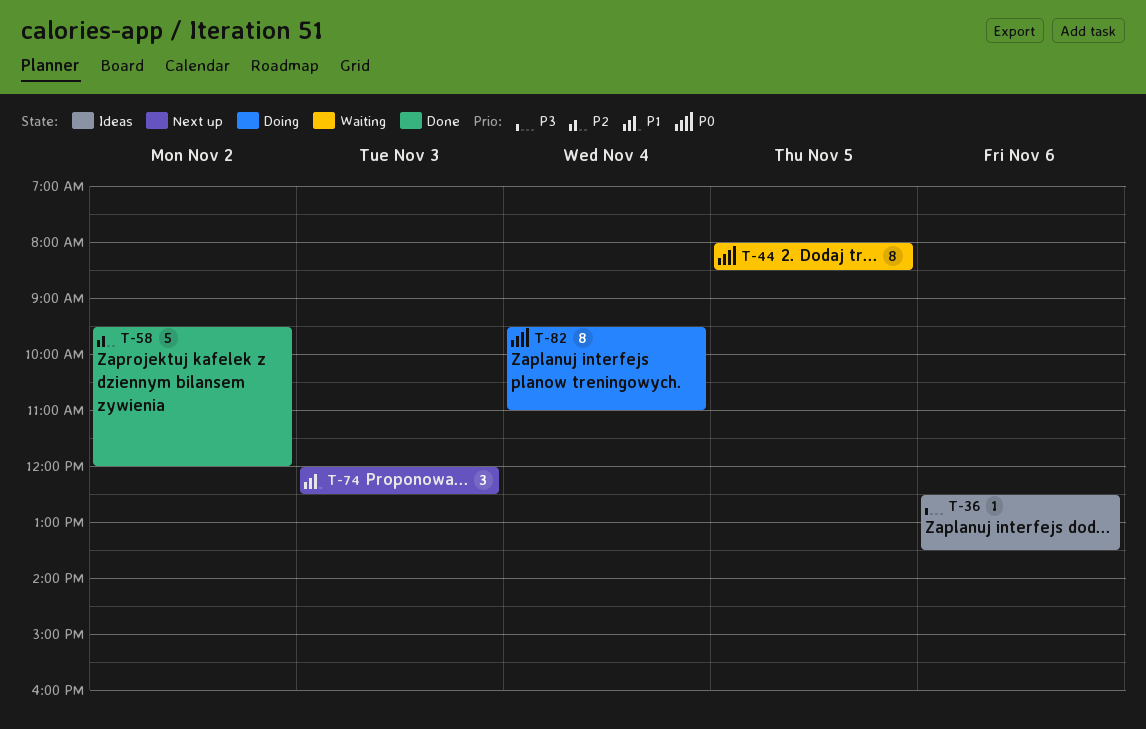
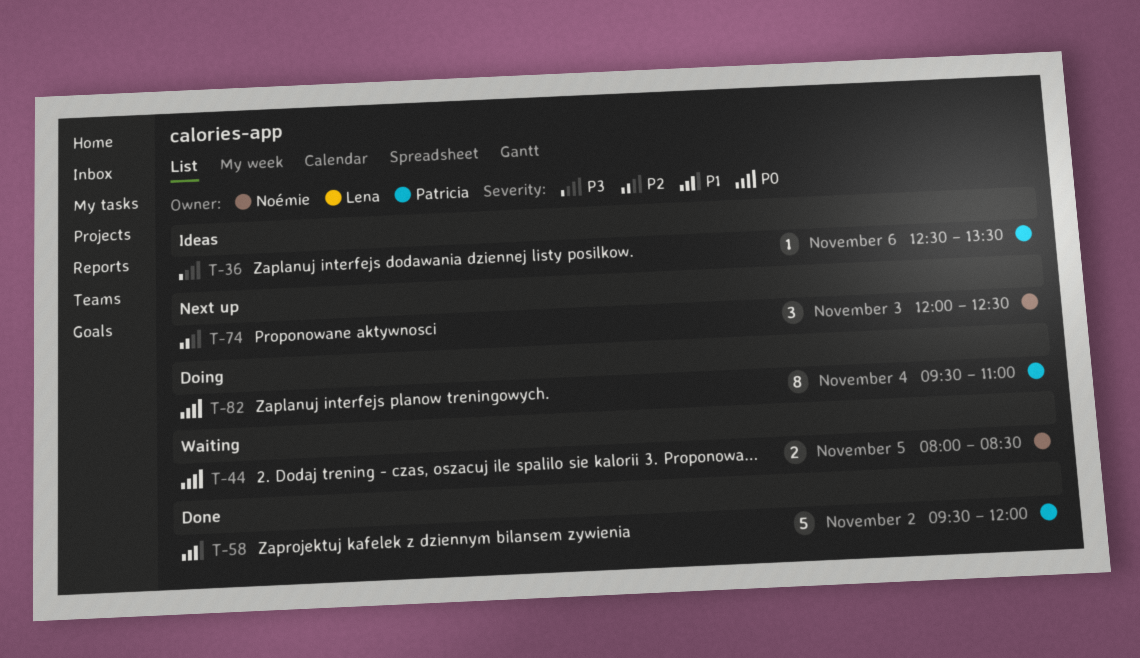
T-44, estimate: 8 -> 2
T-58, priority: P2 -> P1
T-74, priority: P1 -> P2

